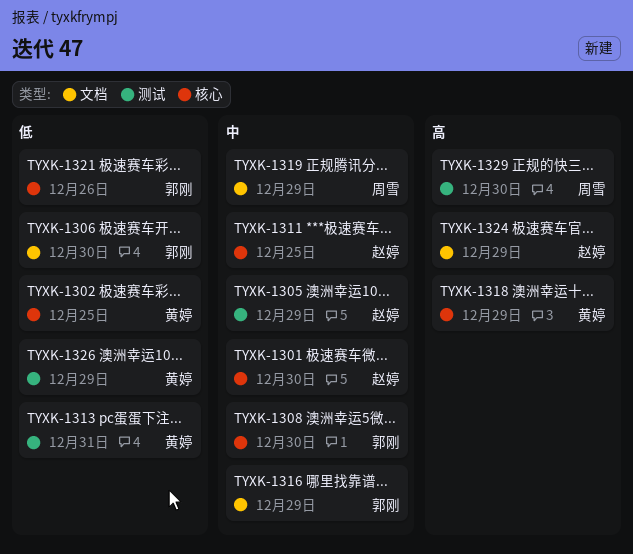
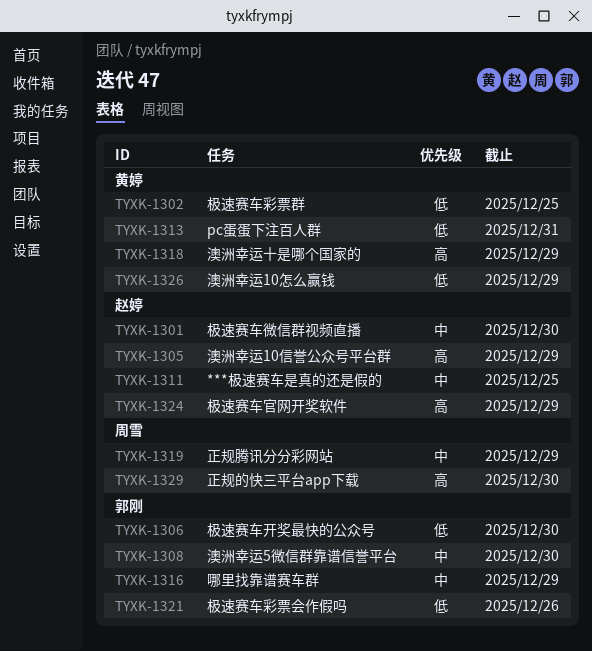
TYXK-1305, priority: 中 -> 高

